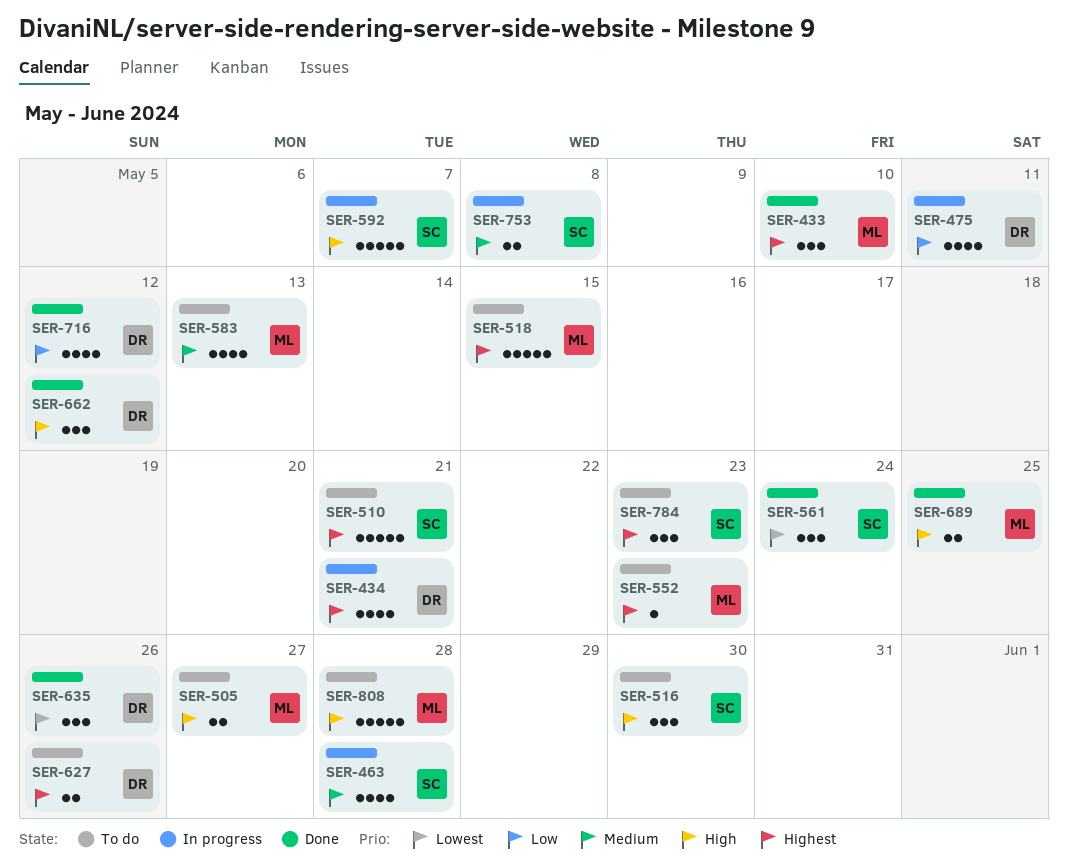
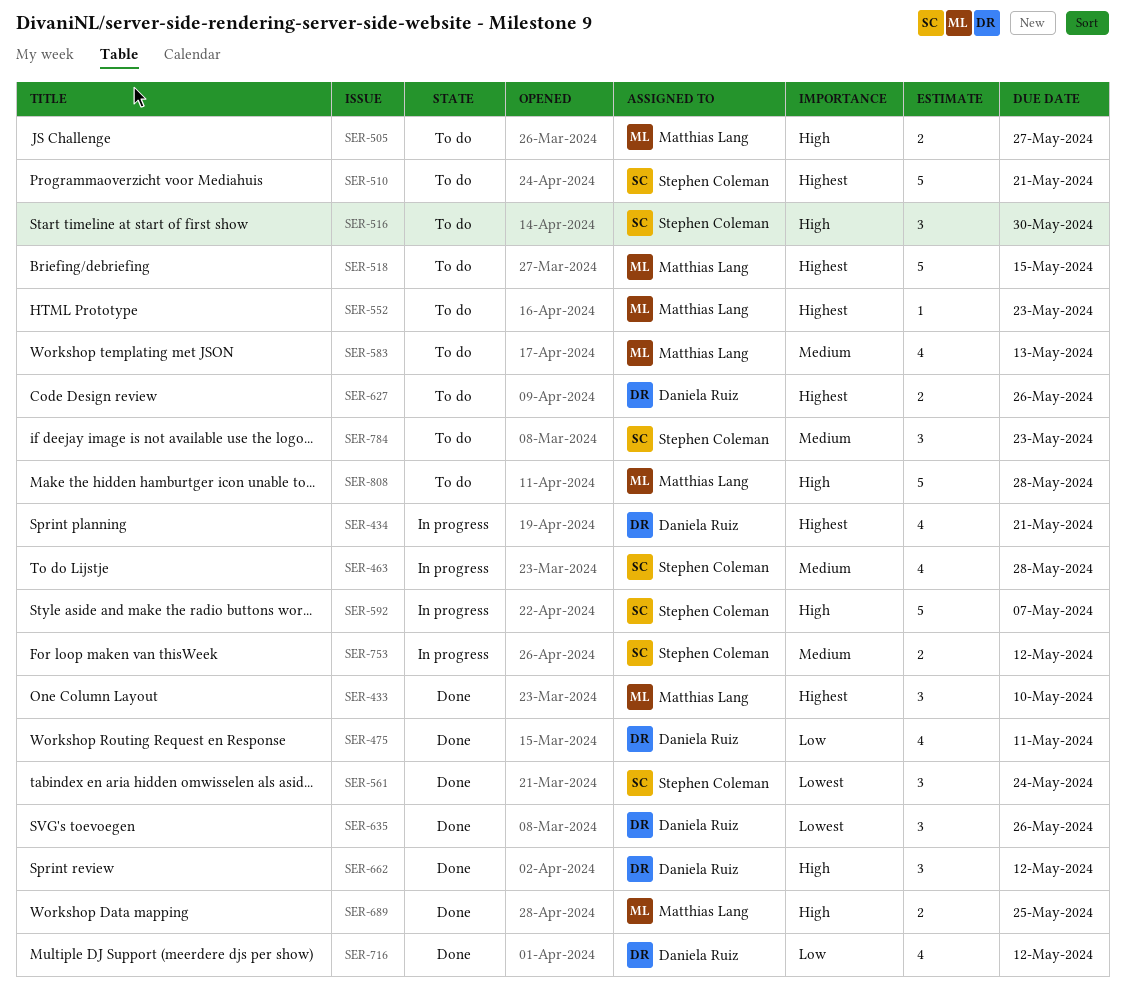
SER-475, status: In progress -> Done
SER-753, due: May 8 -> May 12
SER-784, priority: Highest -> Medium

